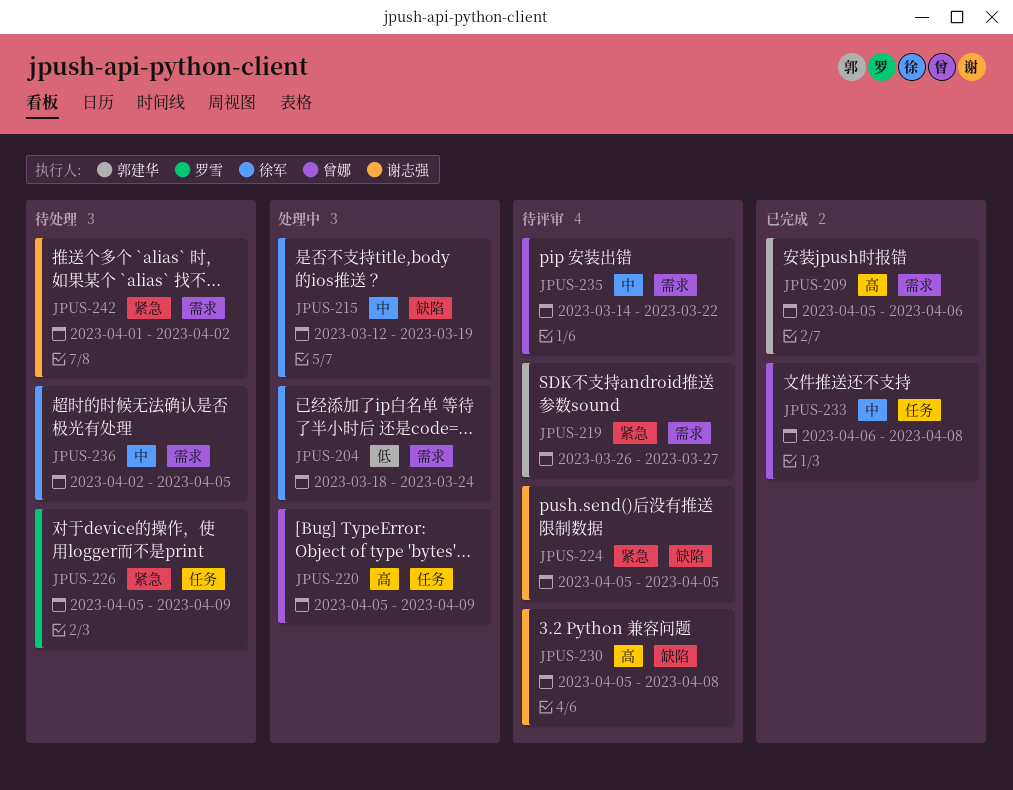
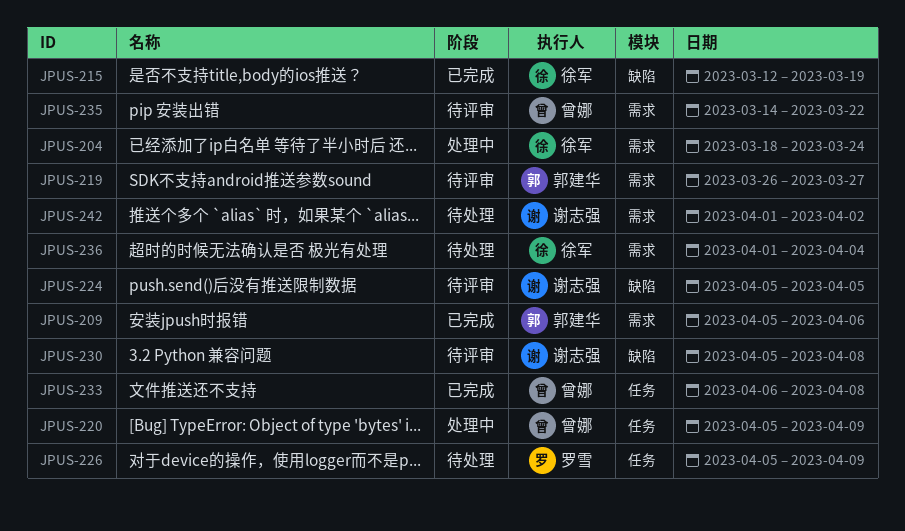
JPUS-215, status: 处理中 -> 已完成
JPUS-236, start: Apr 2 -> Apr 1
JPUS-236, due: Apr 5 -> Apr 4

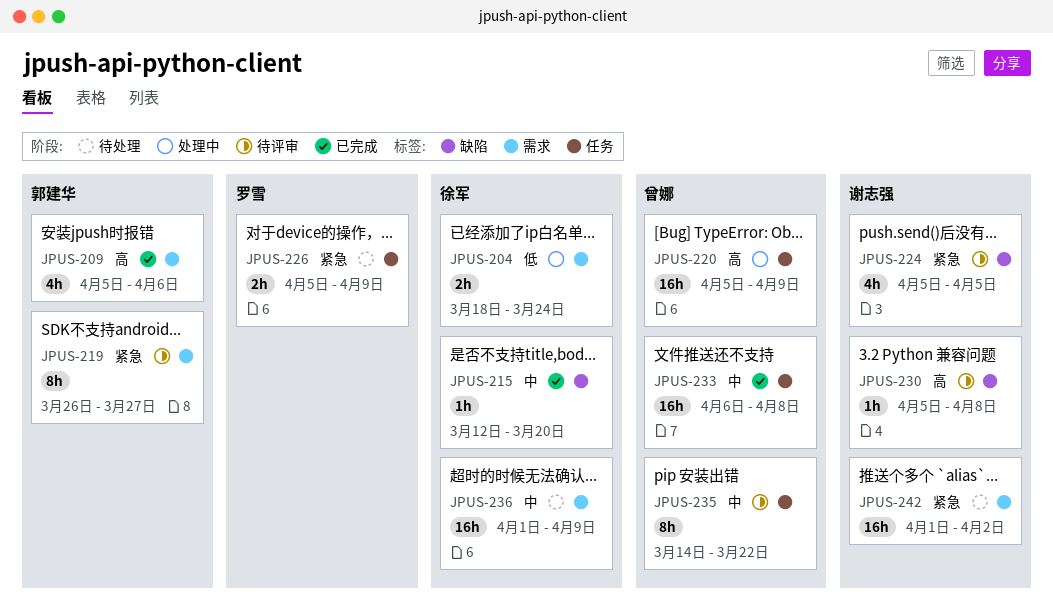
JPUS-215, due: Mar 19 -> Mar 20
JPUS-235, label: 需求 -> 任务
JPUS-236, due: Apr 4 -> Apr 9

